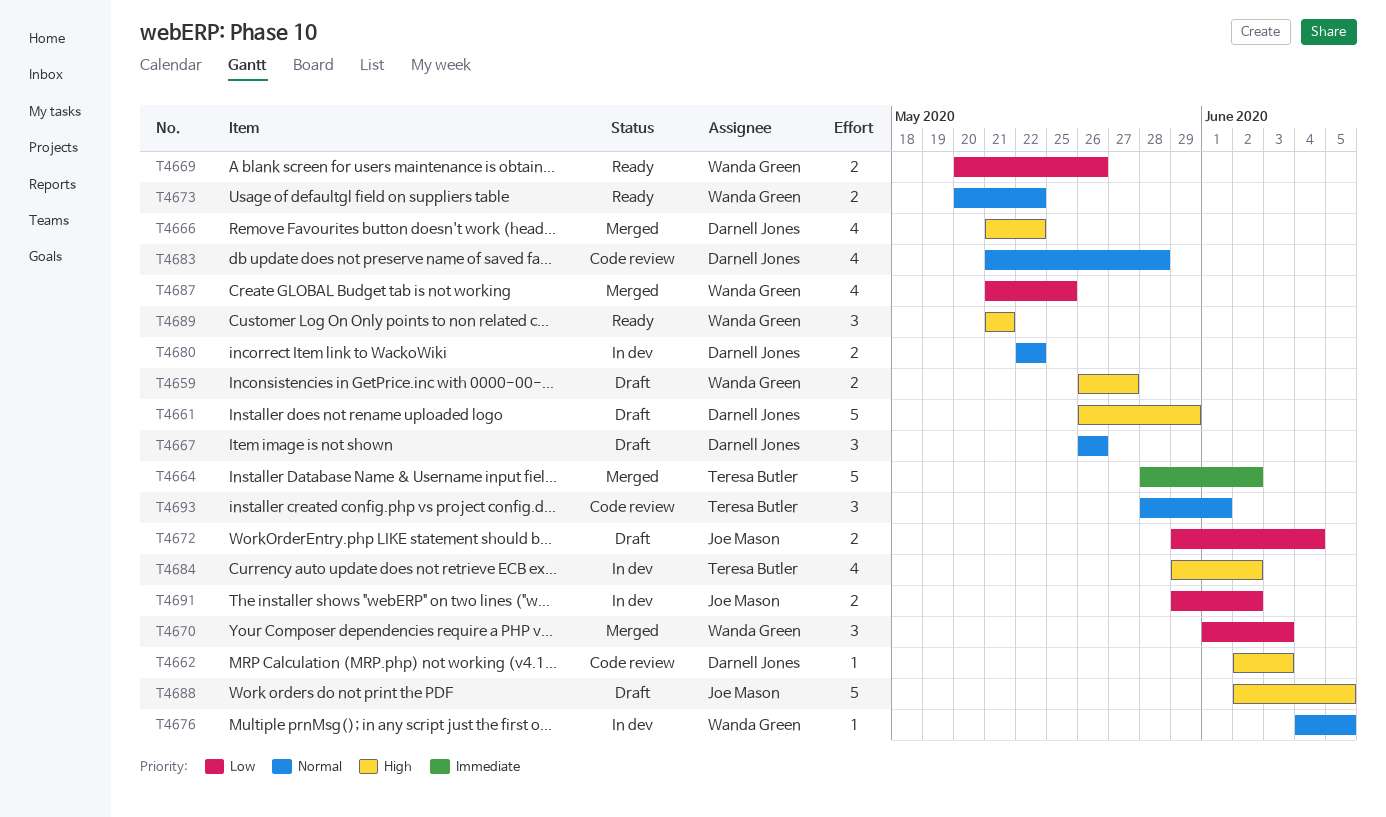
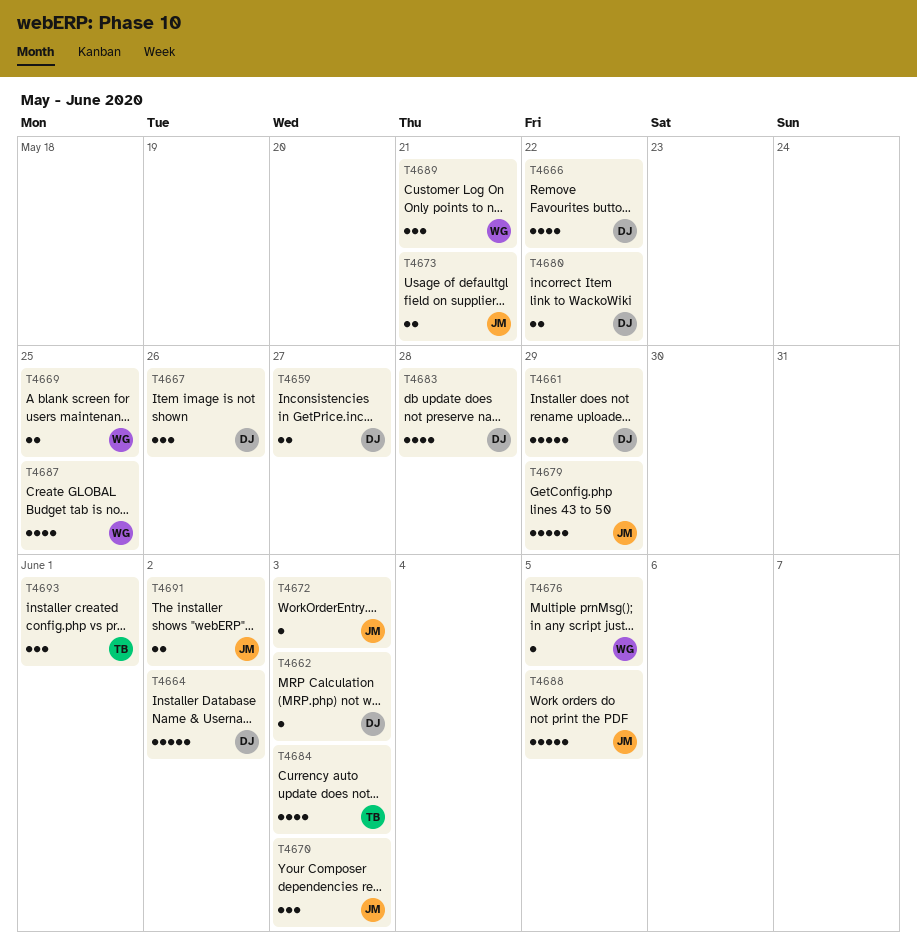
T4659, owner: Wanda Green -> Darnell Jones
T4664, owner: Teresa Butler -> Darnell Jones
T4669, due: May 26 -> May 25
T4670, owner: Wanda Green -> Joe Mason
T4672, estimate: 2 -> 1
T4672, due: Jun 4 -> Jun 3
T4673, owner: Wanda Green -> Joe Mason
T4673, due: May 22 -> May 21
T4679: none -> present
T4684, due: Jun 2 -> Jun 3

